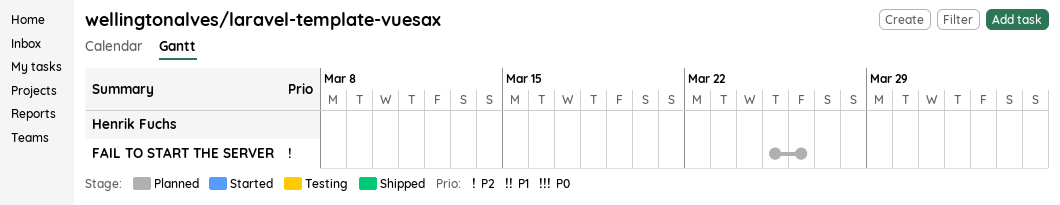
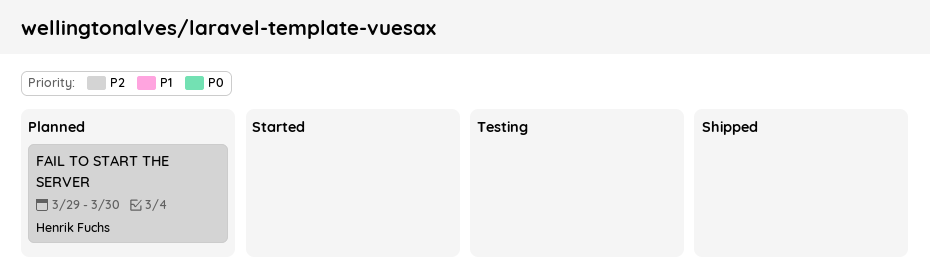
FAIL TO START THE SERVER, start: Mar 25 -> Mar 29
FAIL TO START THE SERVER, due: Mar 26 -> Mar 30

